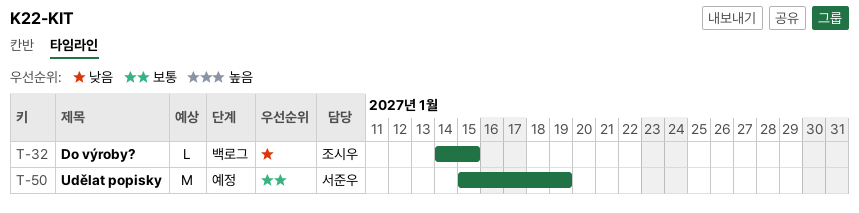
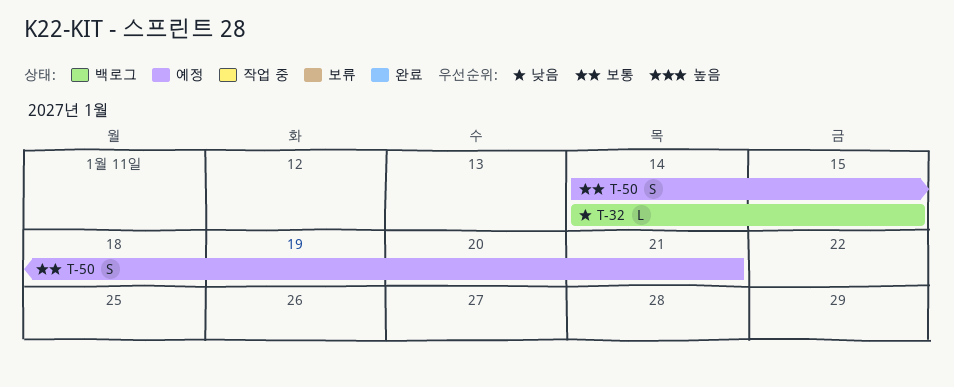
T-50, estimate: M -> S
T-50, start: Jan 15 -> Jan 14
T-50, due: Jan 19 -> Jan 21

